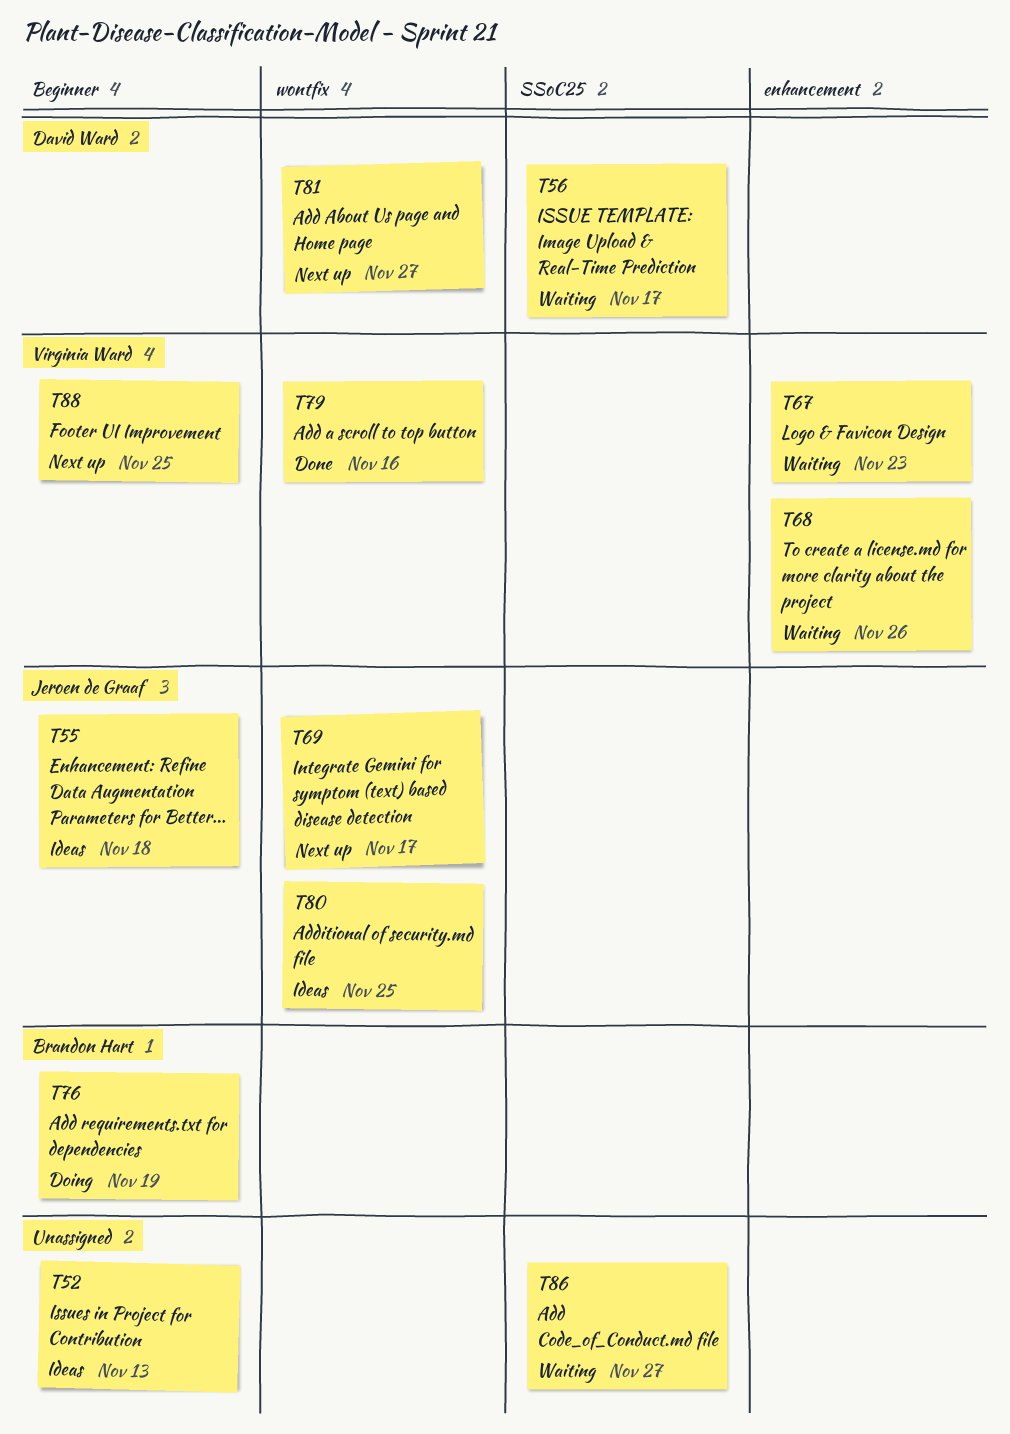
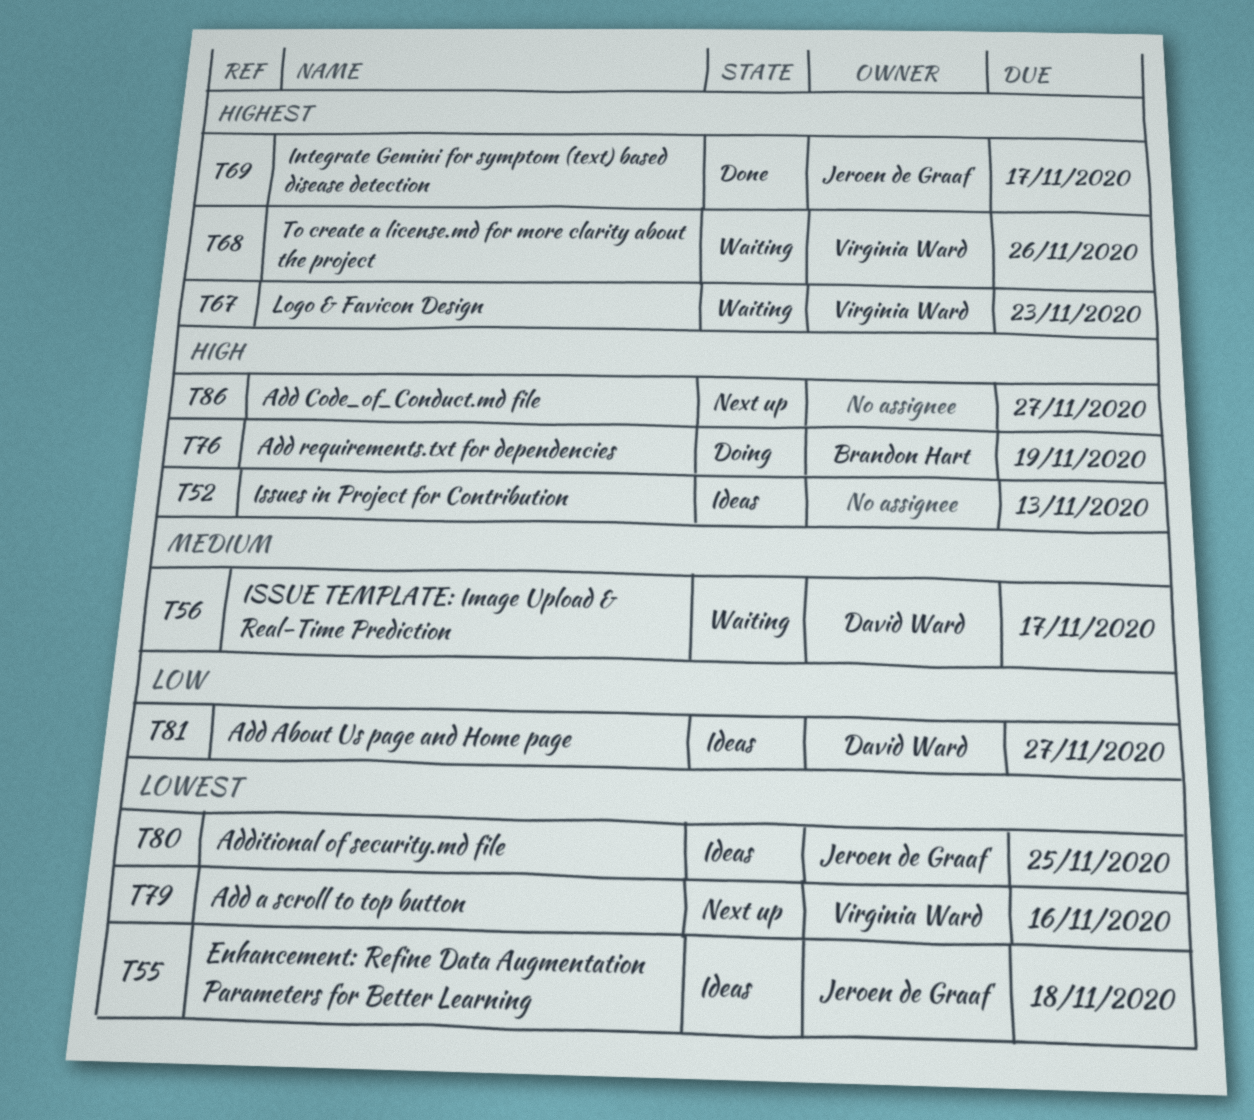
T69, status: Next up -> Done
T79, status: Done -> Next up
T81, status: Next up -> Ideas
T86, status: Waiting -> Next up
T88: present -> none

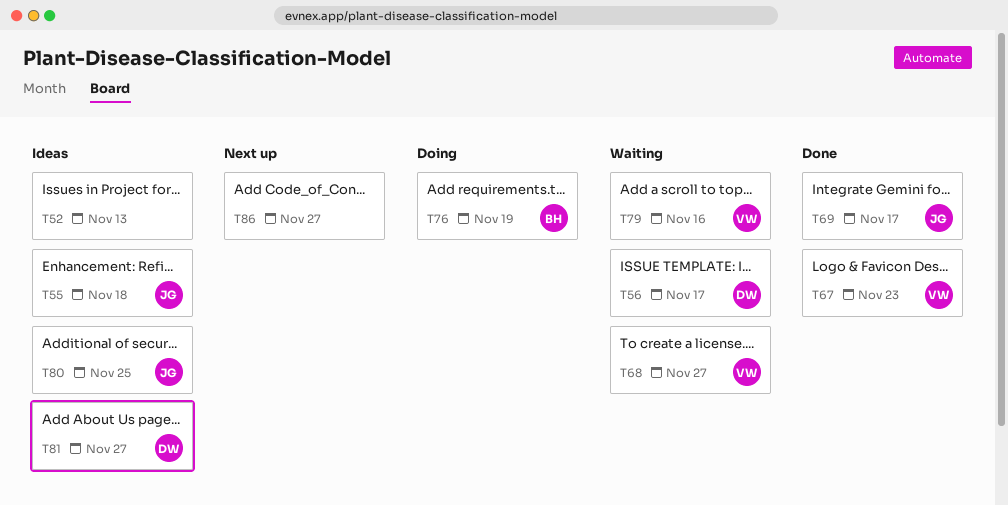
T67, status: Waiting -> Done
T68, due: Nov 26 -> Nov 27
T79, status: Next up -> Waiting

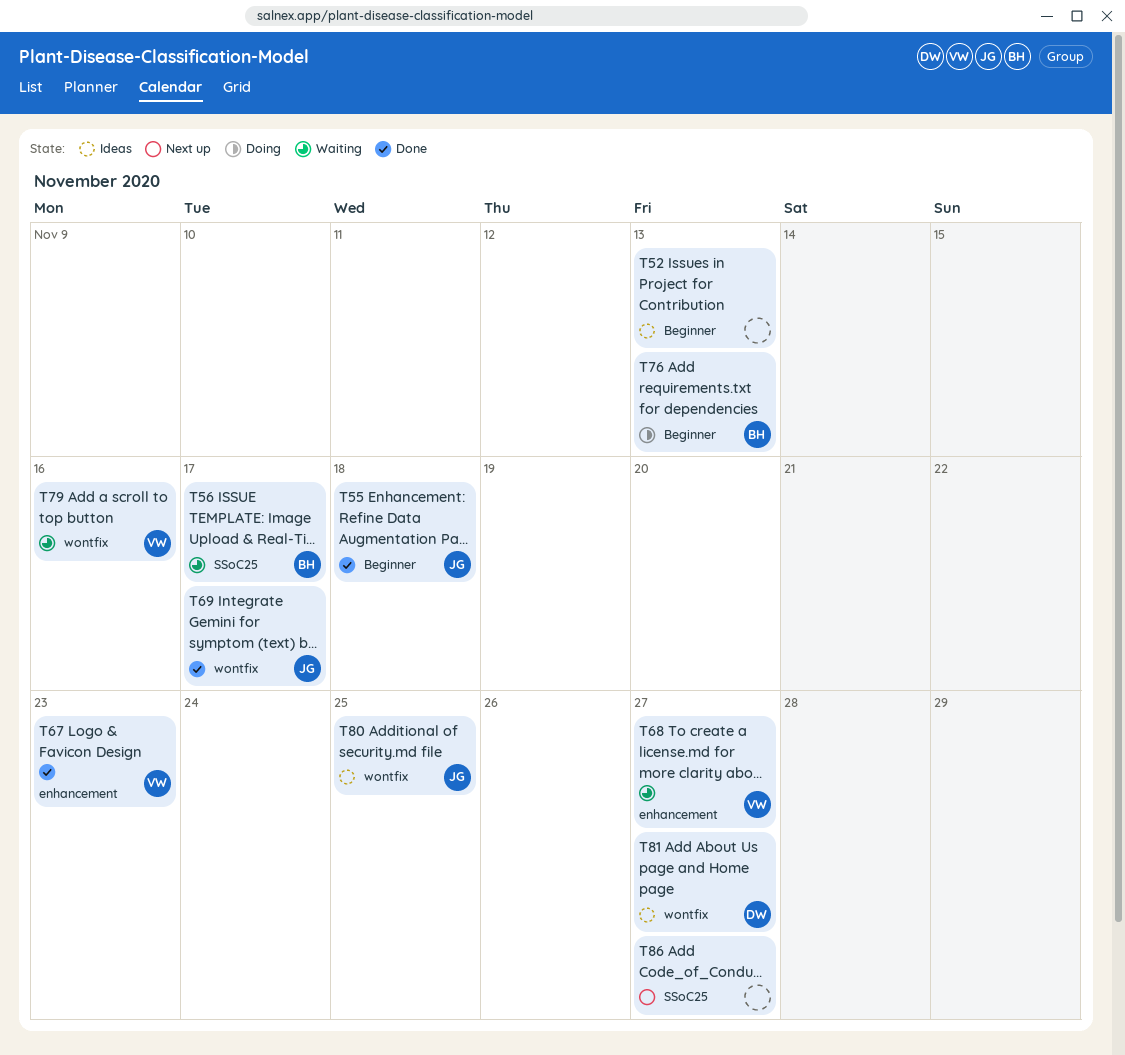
T55, status: Ideas -> Done
T56, owner: DW -> BH
T76, due: Nov 19 -> Nov 13

